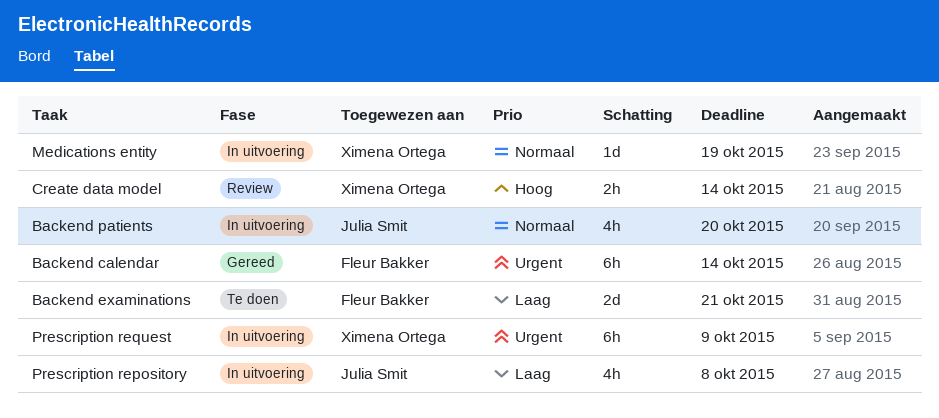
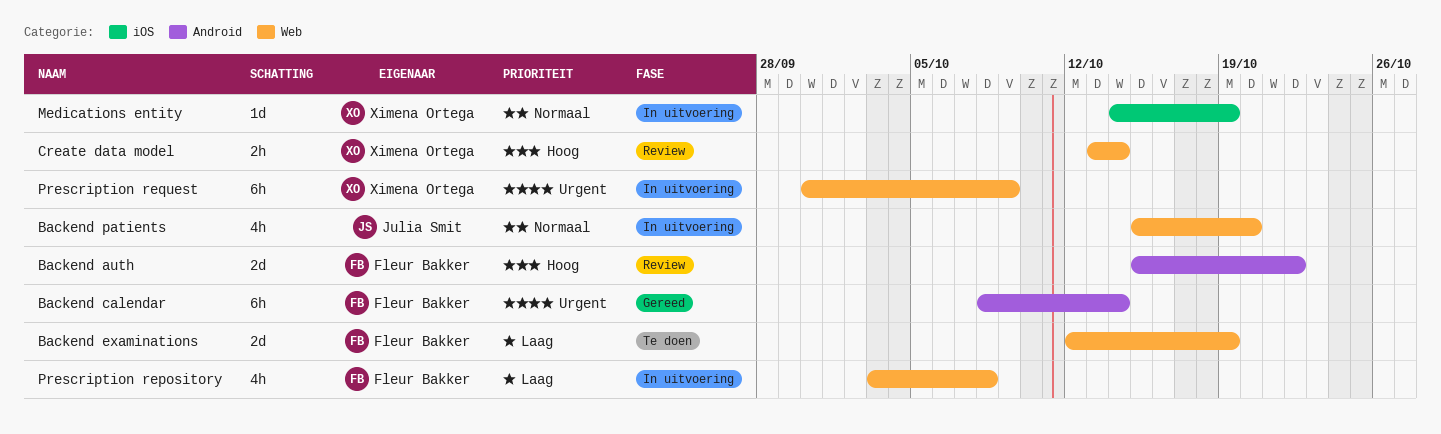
Backend auth: none -> present
Backend examinations, due: Oct 21 -> Oct 19
Prescription repository, owner: Julia Smit -> Fleur Bakker

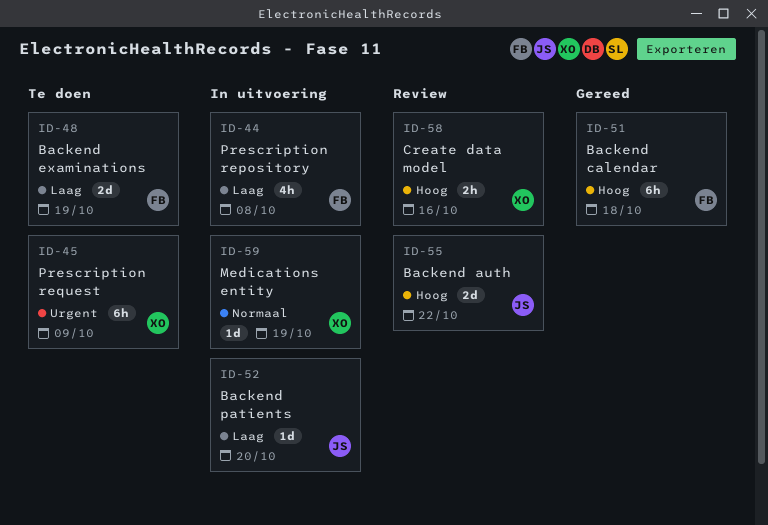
Backend auth, owner: Fleur Bakker -> Julia Smit
Backend calendar, priority: Urgent -> Hoog
Backend calendar, due: Oct 14 -> Oct 18
Backend patients, priority: Normaal -> Laag
Backend patients, estimate: 4h -> 1d
Create data model, due: Oct 14 -> Oct 16
Prescription request, status: In uitvoering -> Te doen

